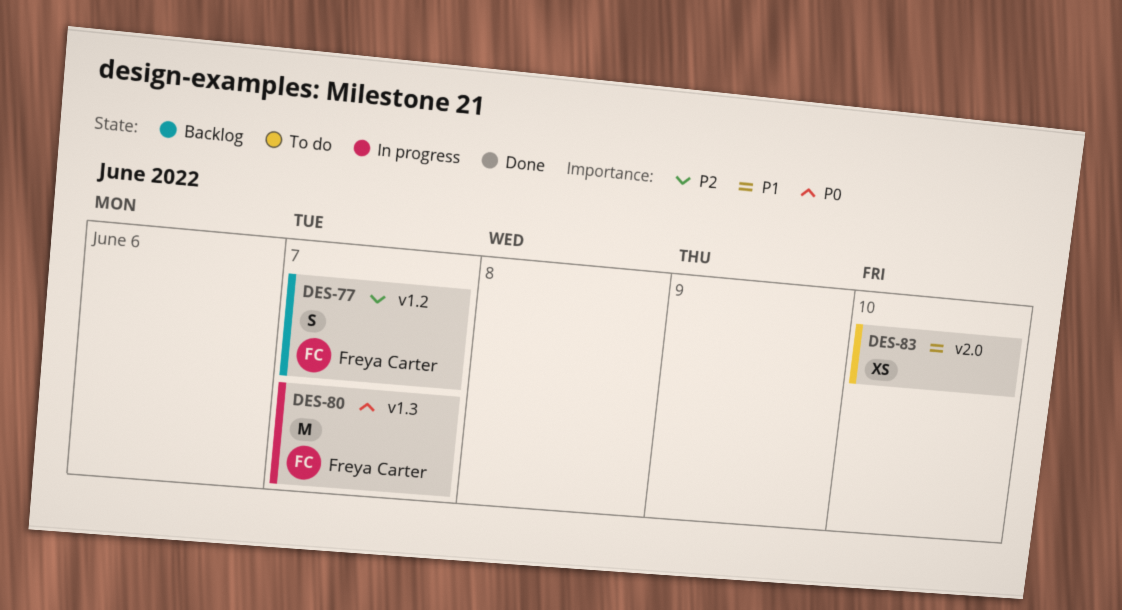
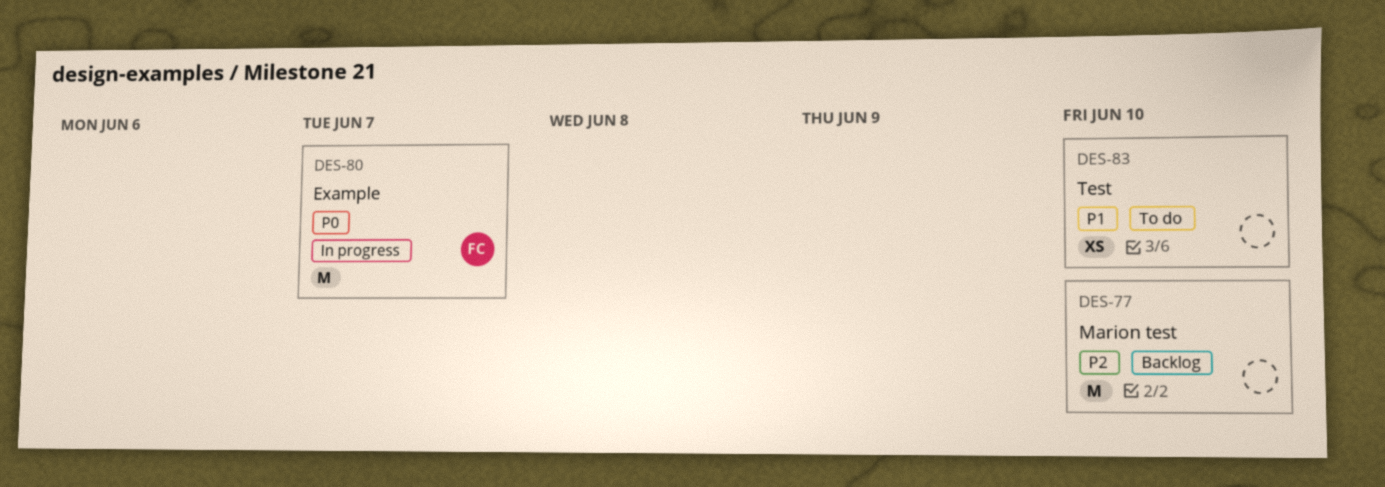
DES-77, owner: Freya Carter -> none
DES-77, estimate: S -> M
DES-77, due: Jun 7 -> Jun 10

